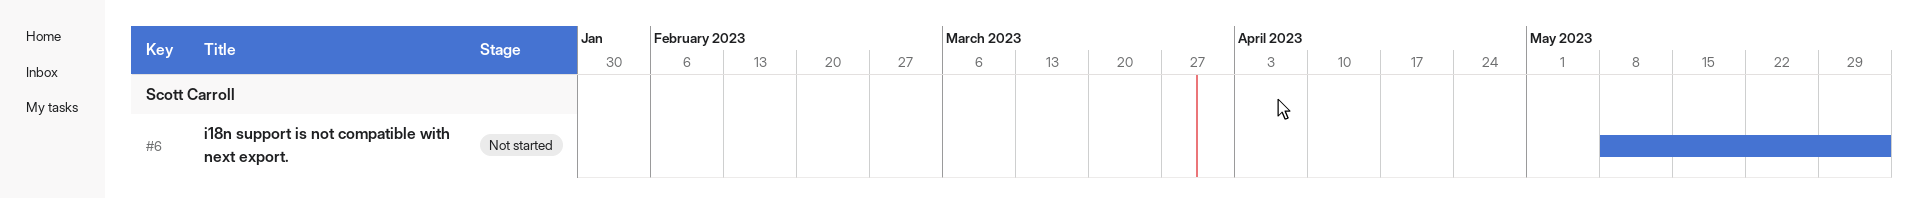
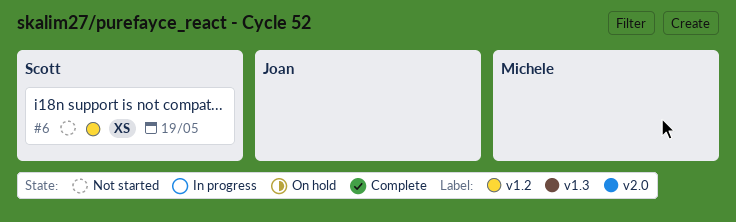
#6, due: Jun 2 -> May 19

